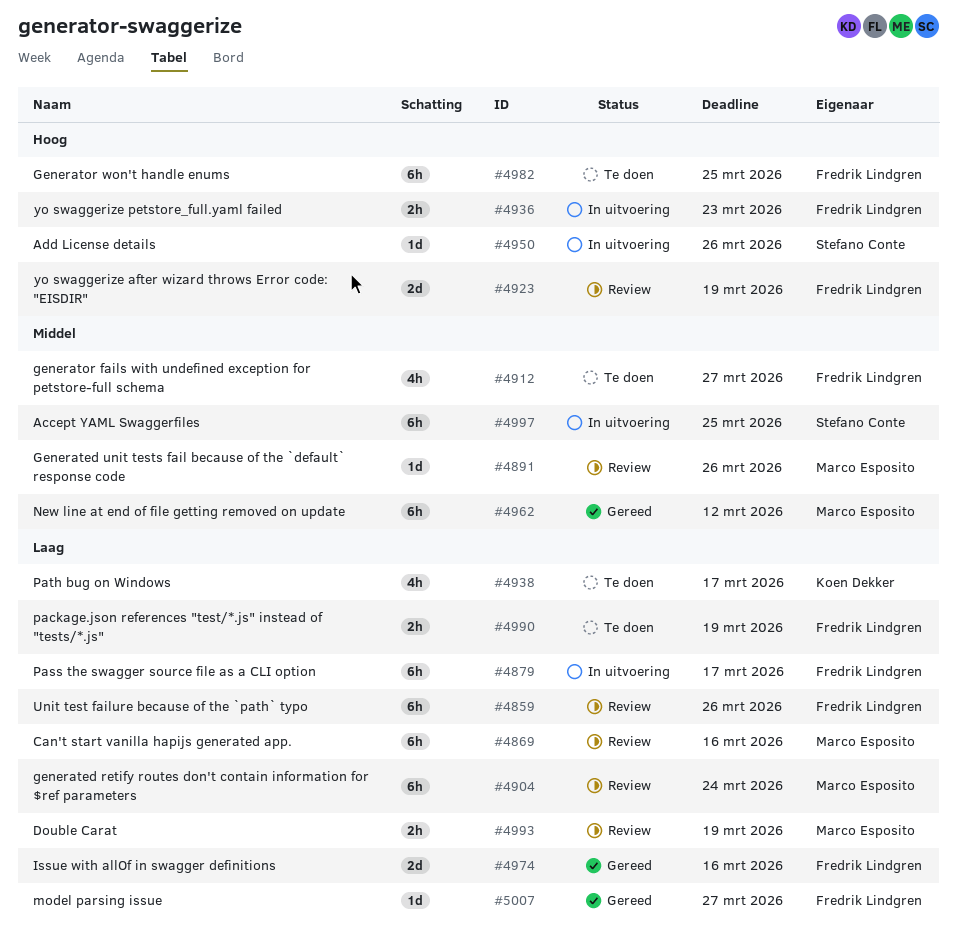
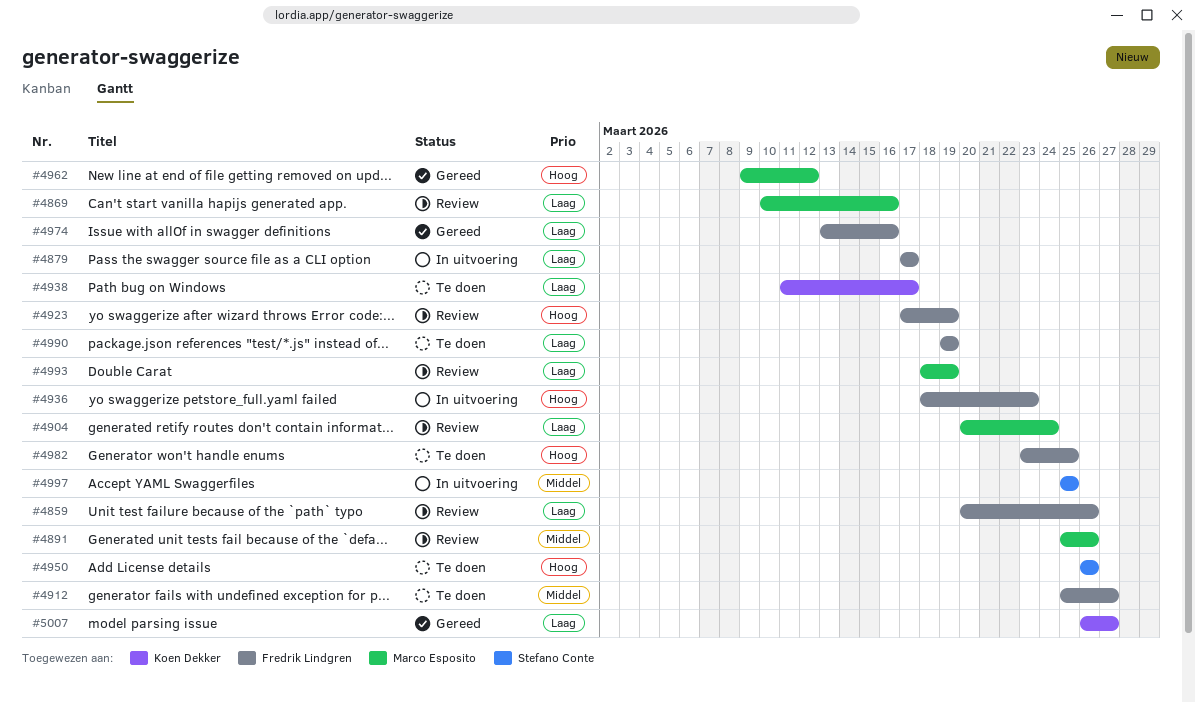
#4950, status: In uitvoering -> Te doen
#4962, priority: Middel -> Hoog
#5007, owner: Fredrik Lindgren -> Koen Dekker

